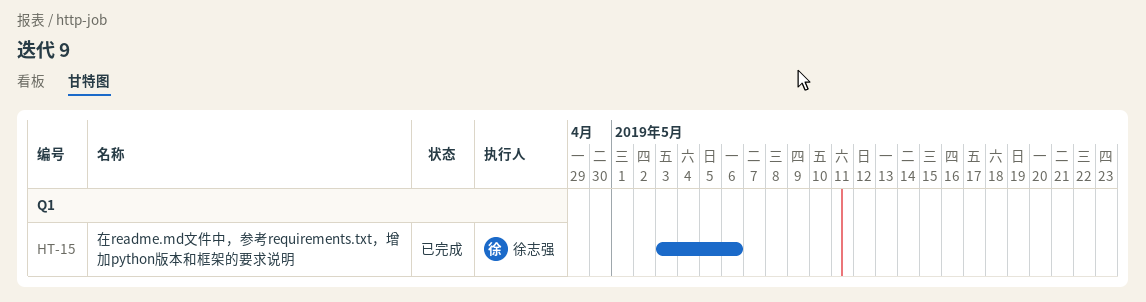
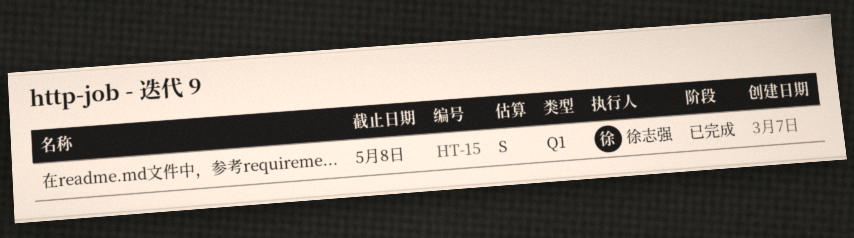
HT-15, due: May 6 -> May 8

